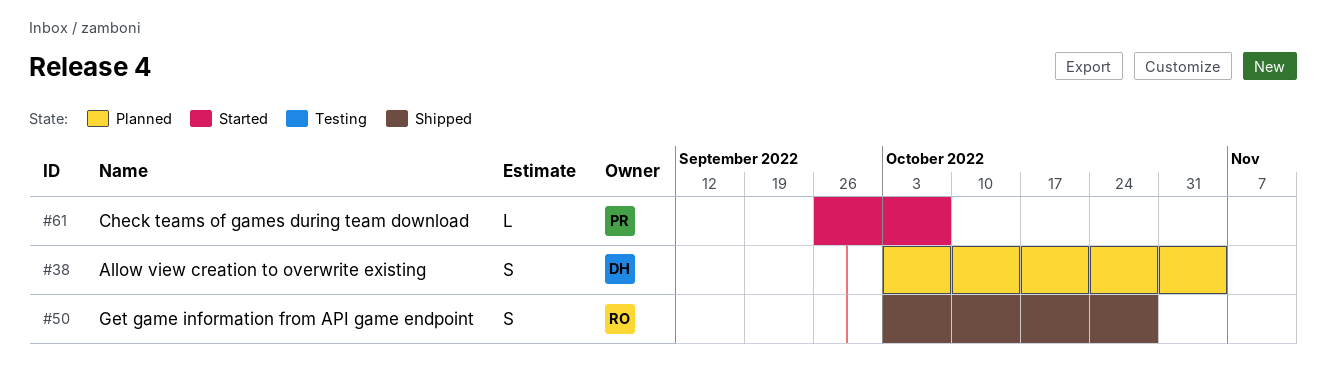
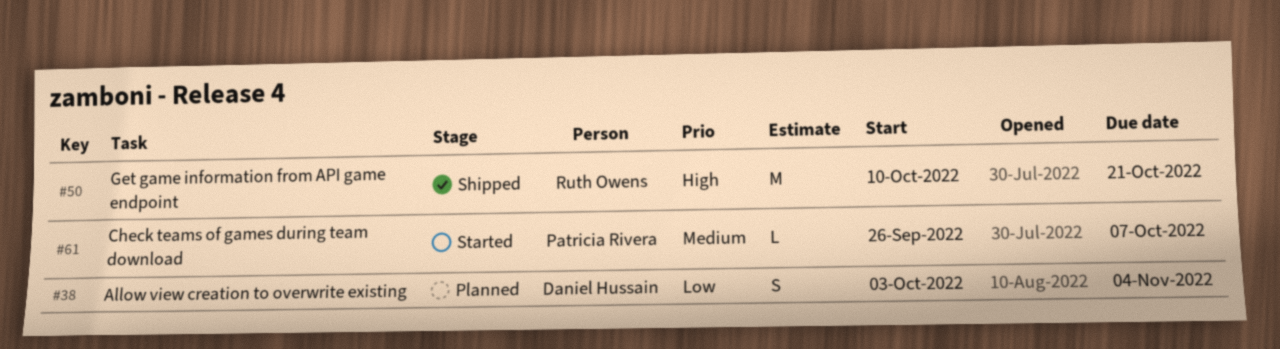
#50, estimate: S -> M
#50, start: Oct 3 -> Oct 10
#50, due: Oct 28 -> Oct 21

